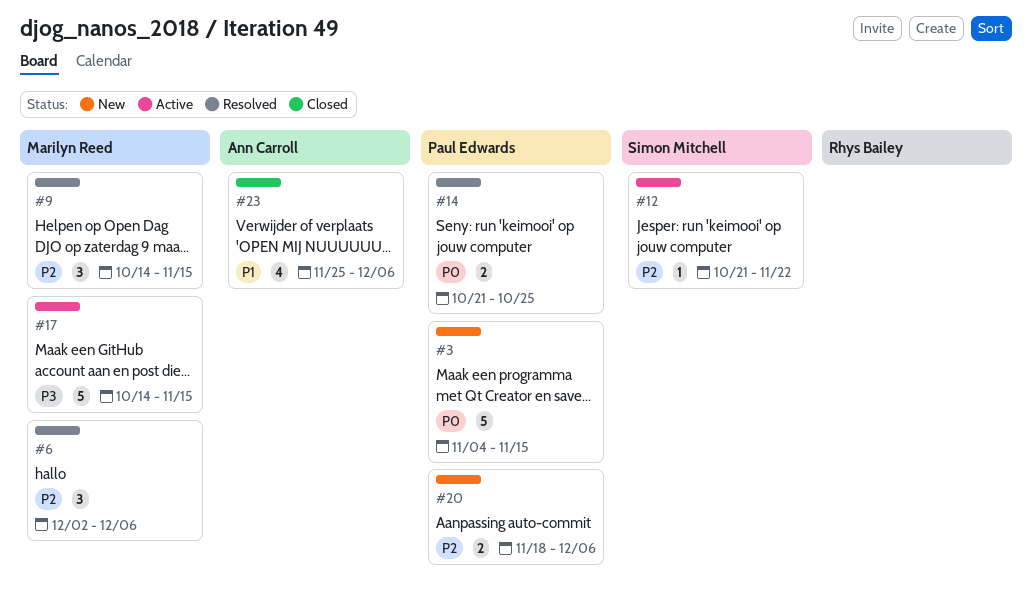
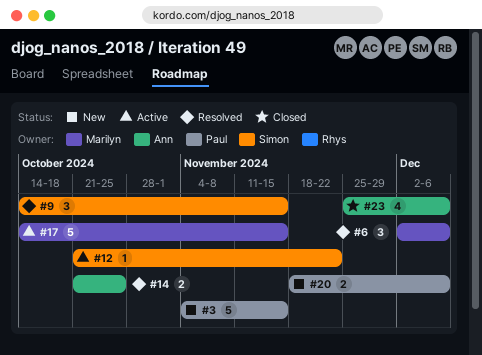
#9, owner: Marilyn Reed -> Simon Mitchell
#14, owner: Paul Edwards -> Ann Carroll

